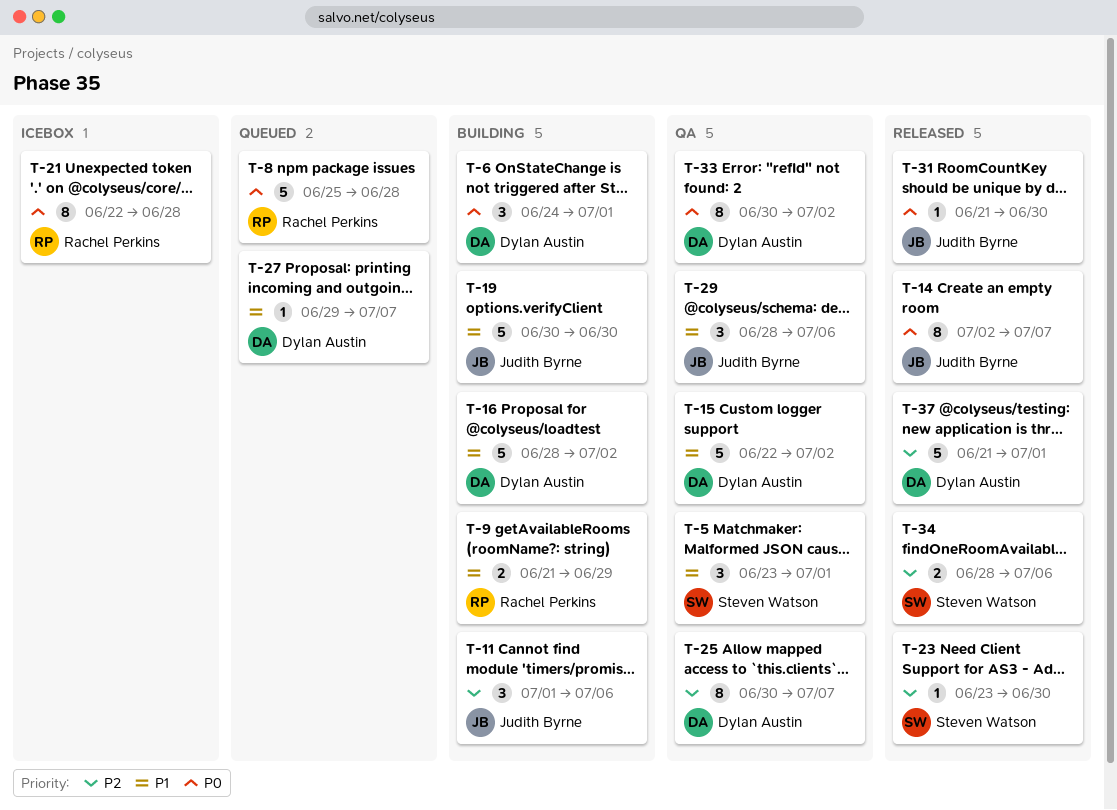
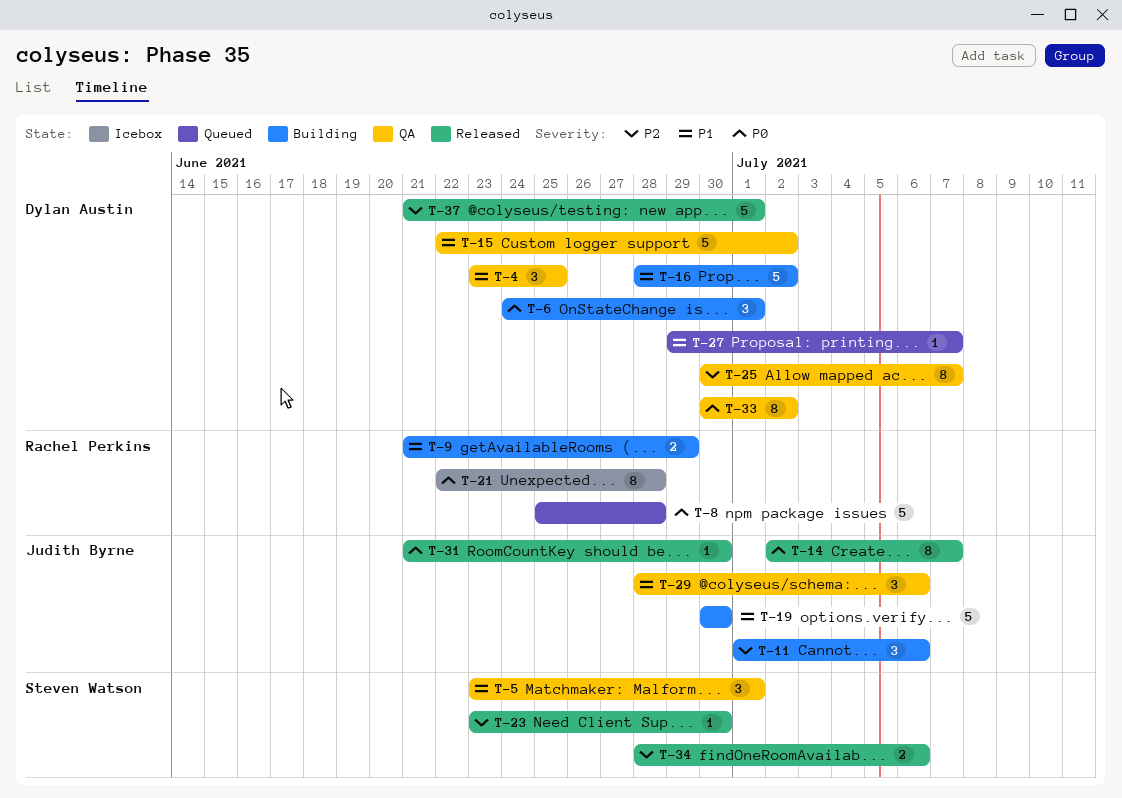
T-4: none -> present

